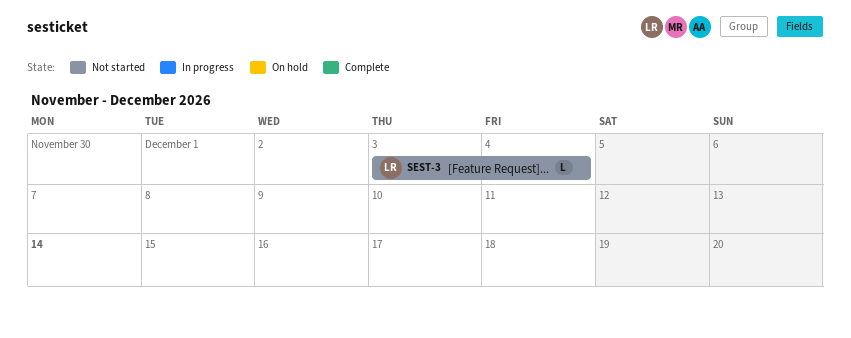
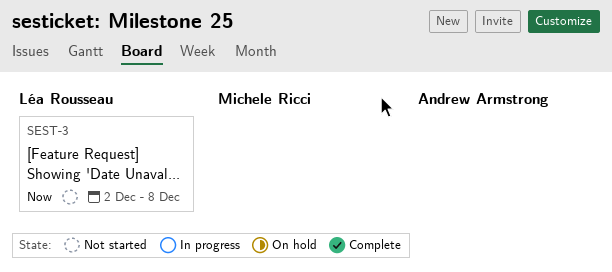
SEST-3, start: Dec 3 -> Dec 2
SEST-3, due: Dec 4 -> Dec 8

